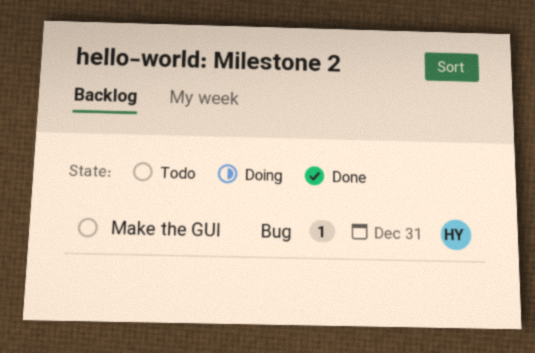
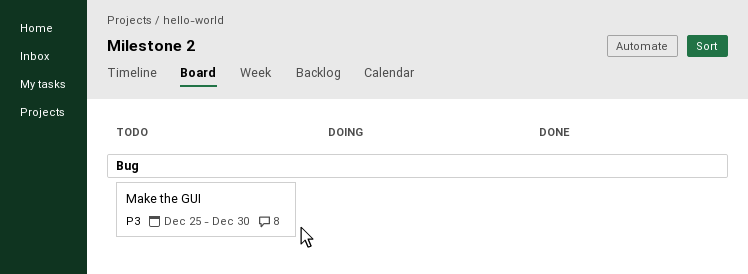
Make the GUI, due: Dec 31 -> Dec 30

